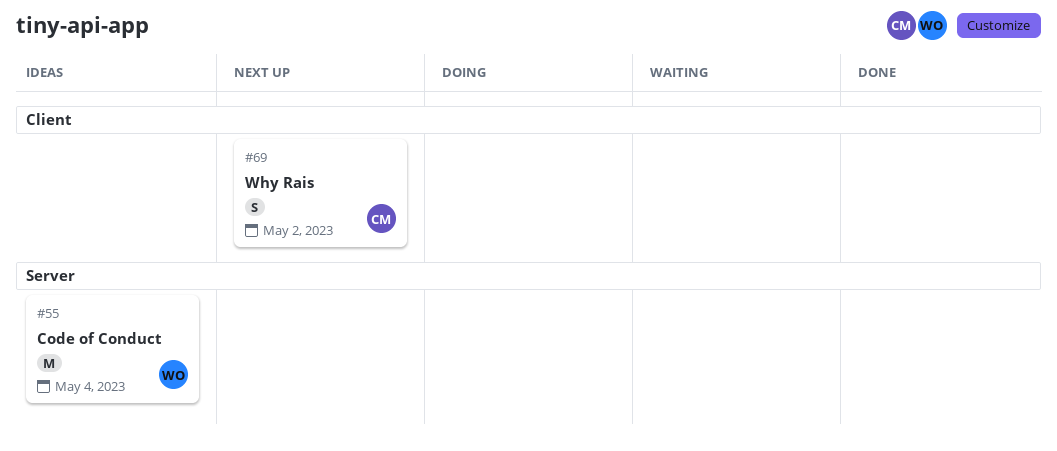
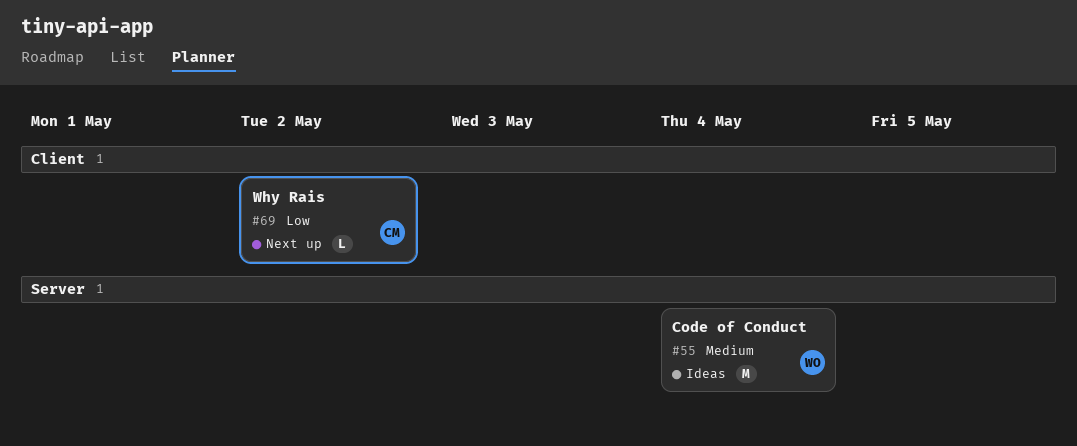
#69, estimate: S -> L

